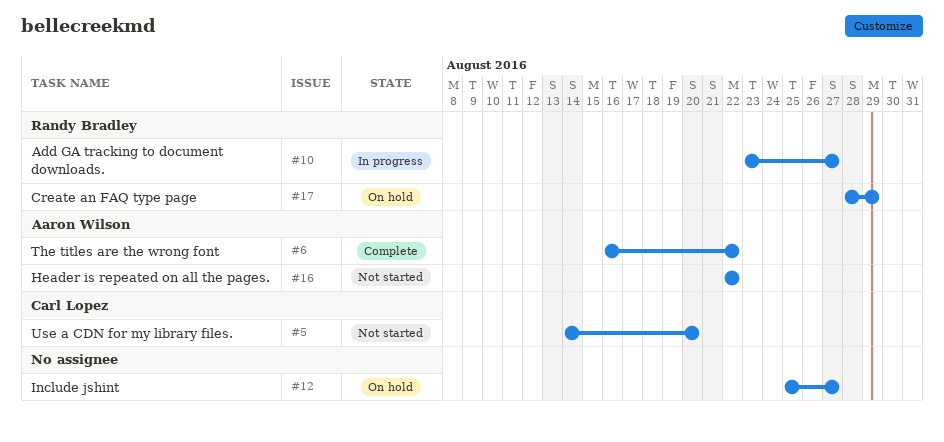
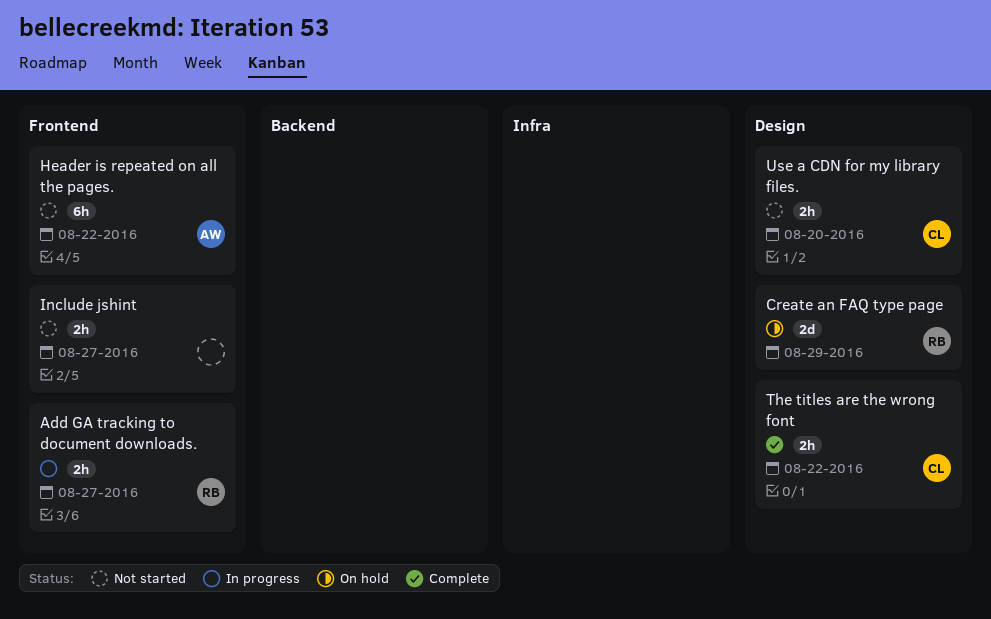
Include jshint, status: On hold -> Not started
The titles are the wrong font, owner: Aaron Wilson -> Carl Lopez

